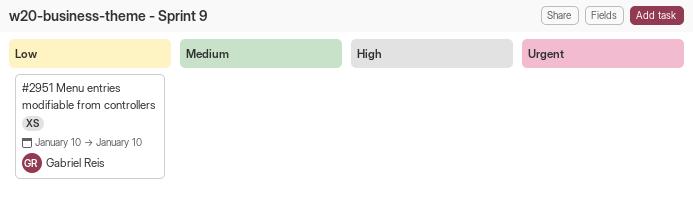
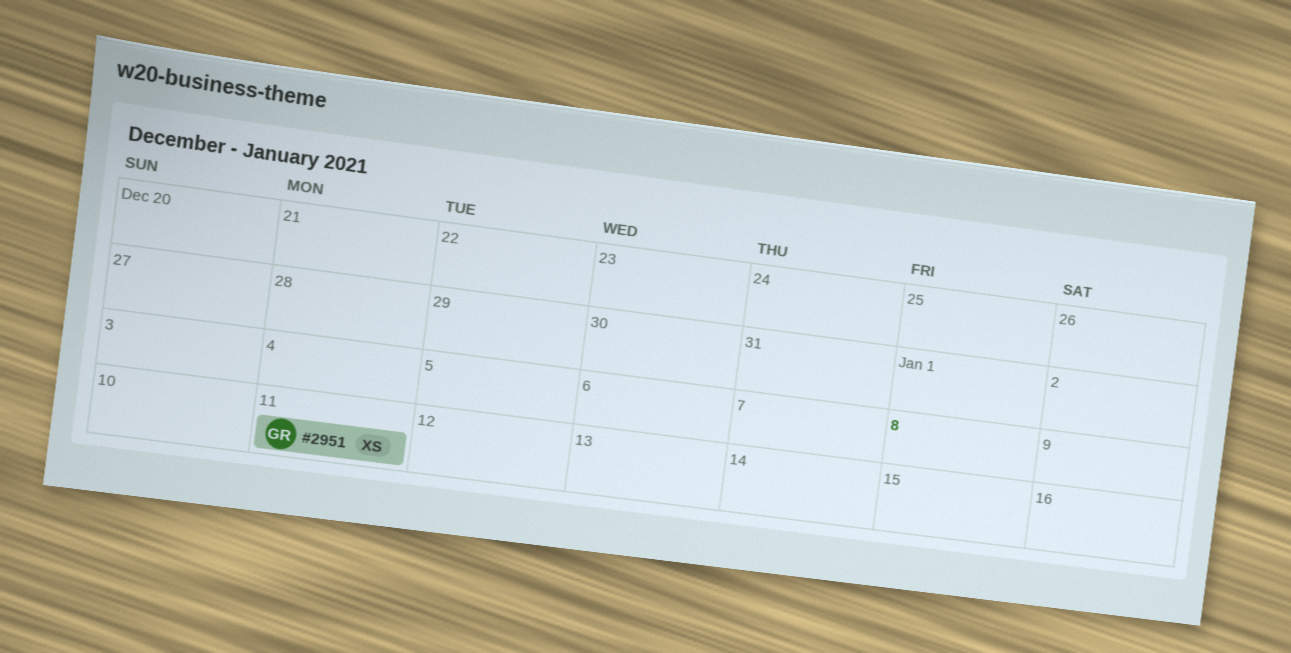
#2951, start: Jan 10 -> Jan 11
#2951, due: Jan 10 -> Jan 11

